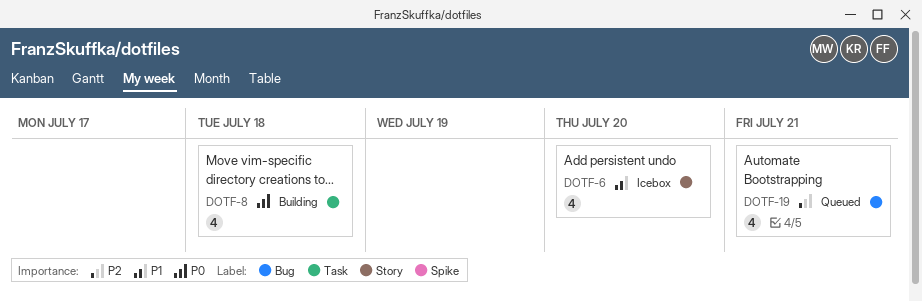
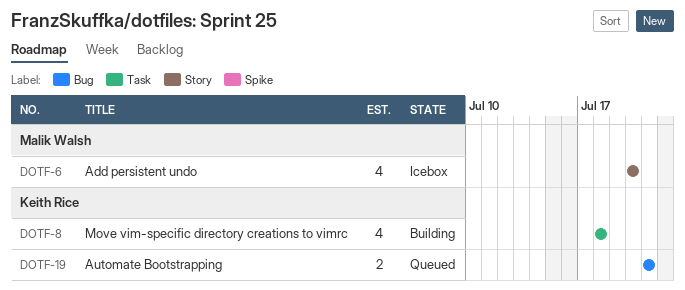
DOTF-19, estimate: 4 -> 2

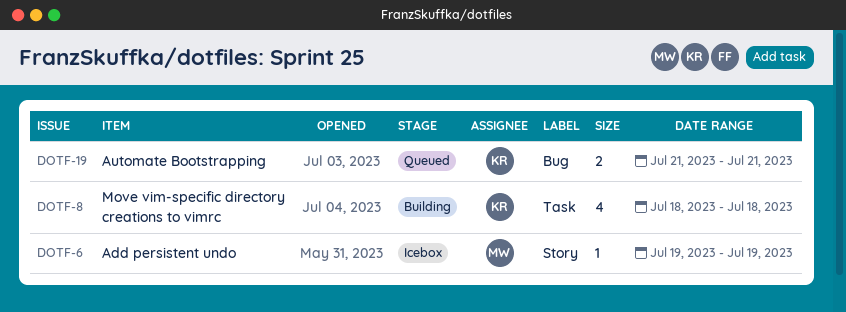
DOTF-6, estimate: 4 -> 1
DOTF-6, start: Jul 20 -> Jul 19
DOTF-6, due: Jul 20 -> Jul 19

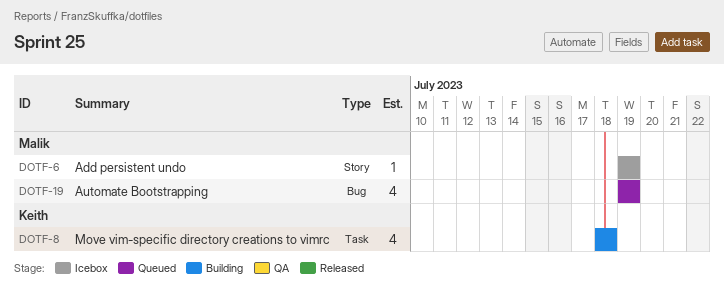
DOTF-19, owner: Keith -> Malik
DOTF-19, estimate: 2 -> 4
DOTF-19, start: Jul 21 -> Jul 19
DOTF-19, due: Jul 21 -> Jul 19

